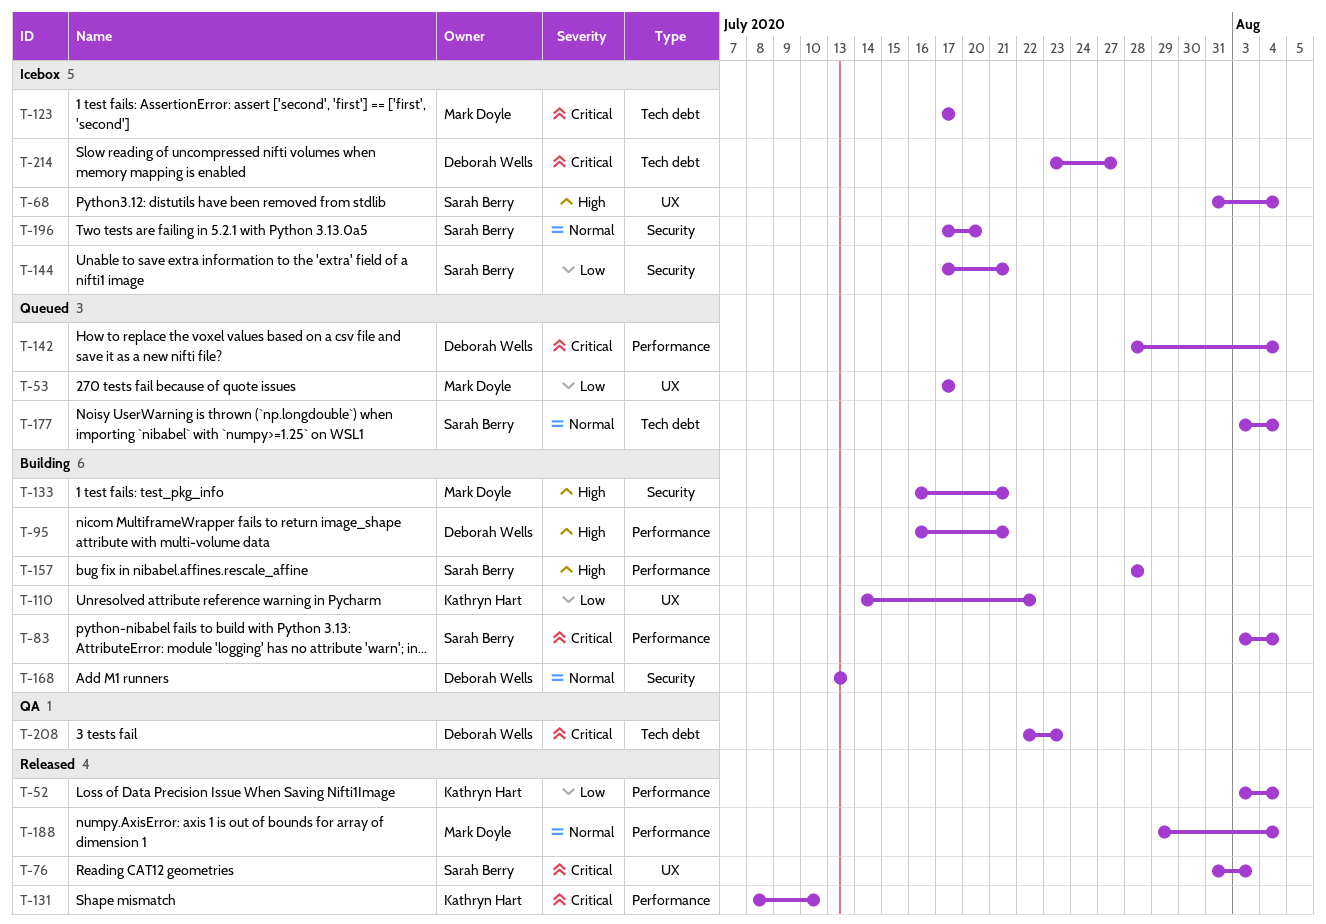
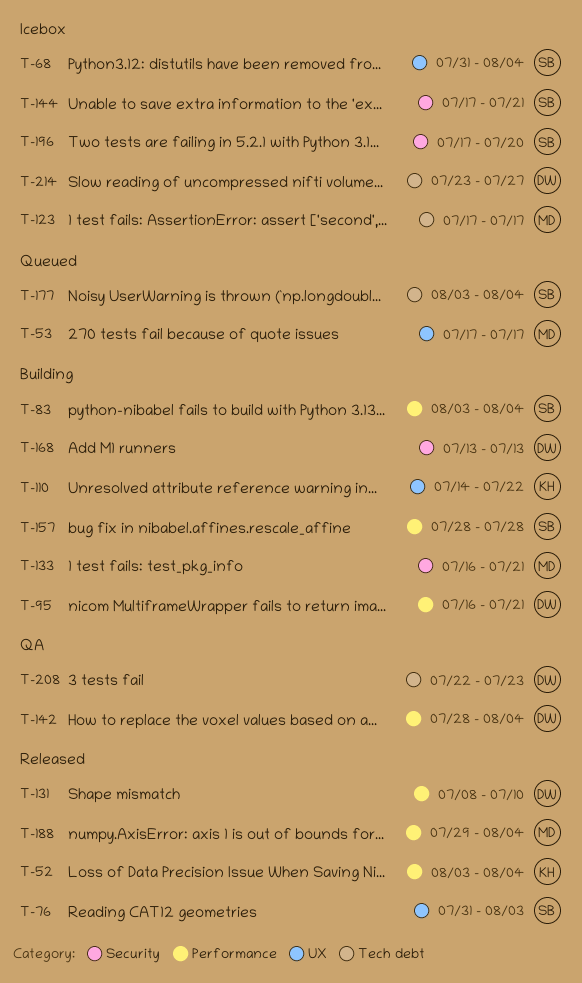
T-131, owner: Kathryn Hart -> Deborah Wells
T-142, status: Queued -> QA

